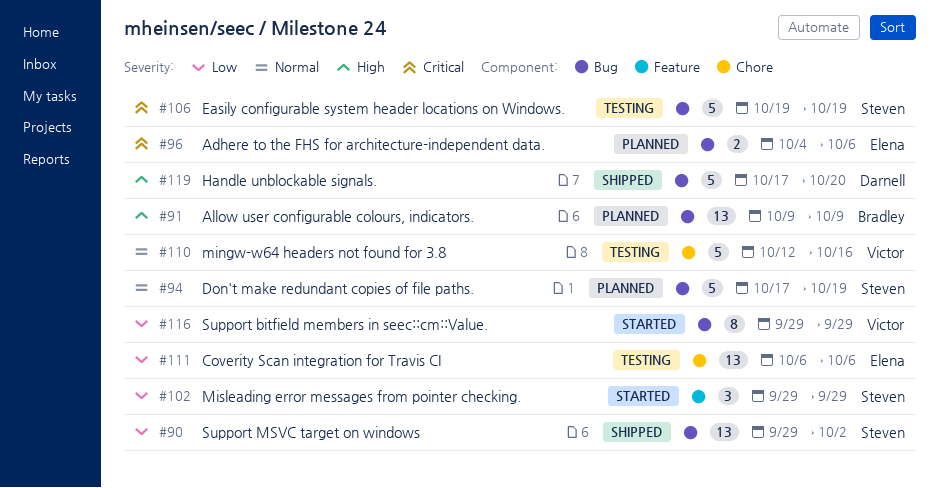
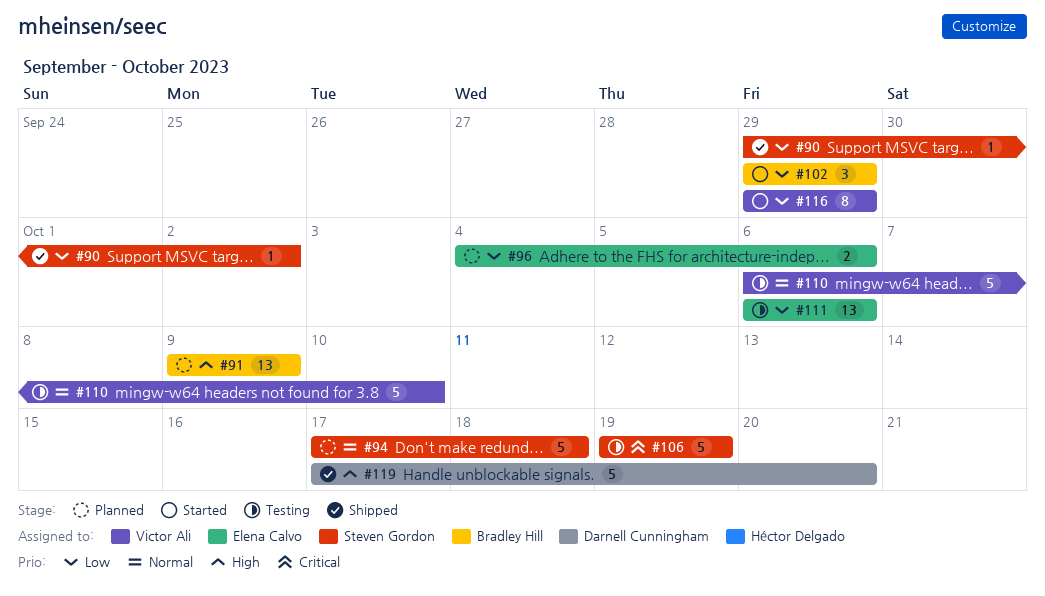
#90, estimate: 13 -> 1
#94, due: Oct 19 -> Oct 18
#96, priority: Critical -> Low
#102, owner: Steven Gordon -> Bradley Hill
#110, start: Oct 12 -> Oct 6
#110, due: Oct 16 -> Oct 10

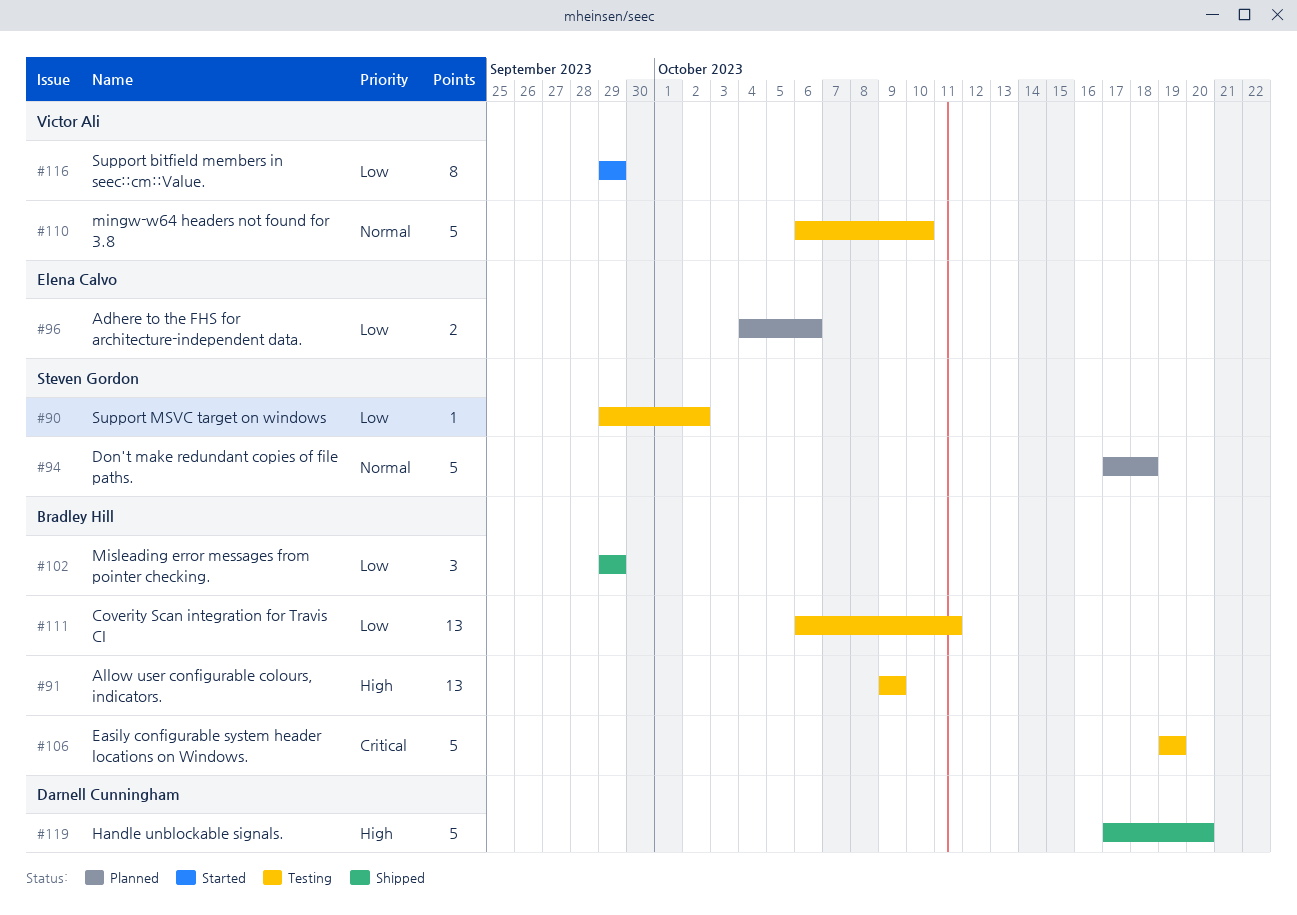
#90, status: Shipped -> Testing
#91, status: Planned -> Testing
#102, status: Started -> Shipped
#106, owner: Steven Gordon -> Bradley Hill
#111, owner: Elena Calvo -> Bradley Hill
#111, due: Oct 6 -> Oct 11

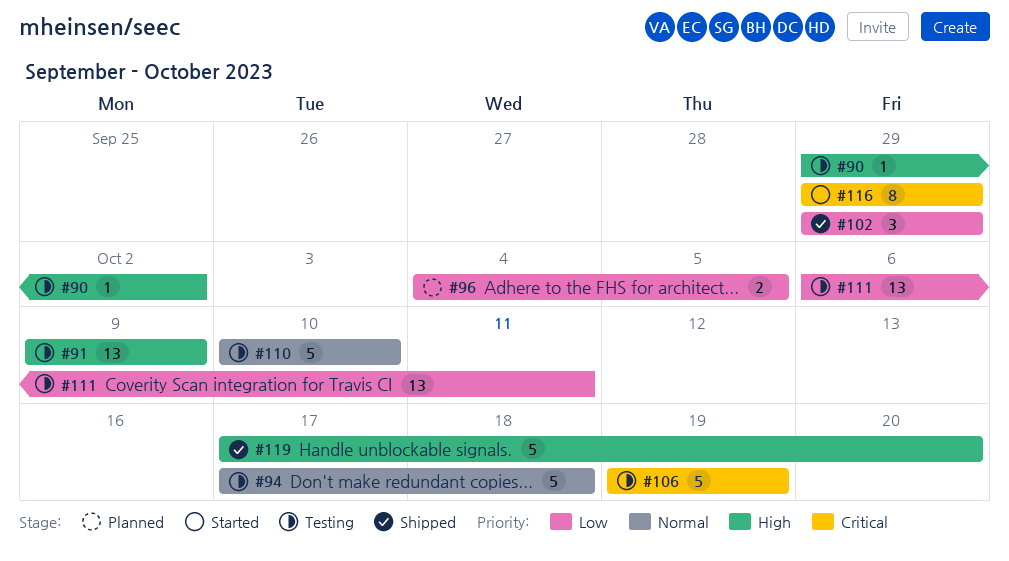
#90, priority: Low -> High
#94, status: Planned -> Testing
#96, due: Oct 6 -> Oct 5
#110, start: Oct 6 -> Oct 10
#116, priority: Low -> Critical

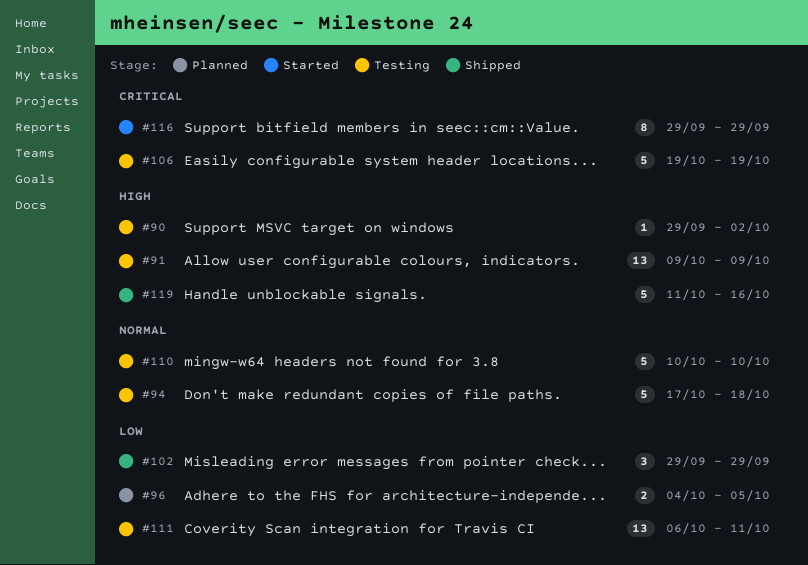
#119, start: Oct 17 -> Oct 11
#119, due: Oct 20 -> Oct 16

